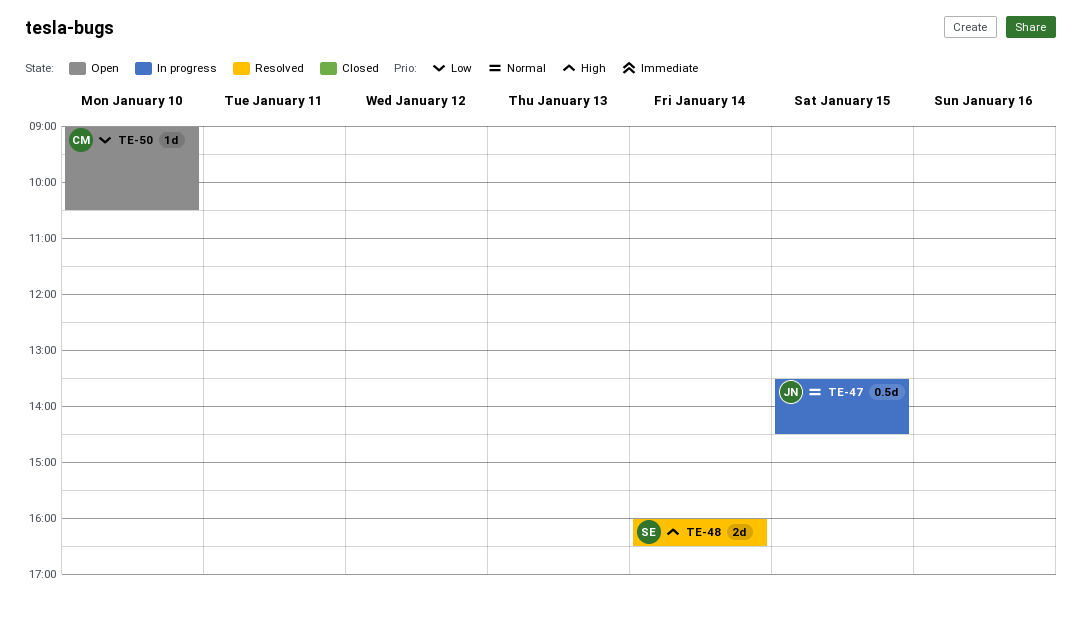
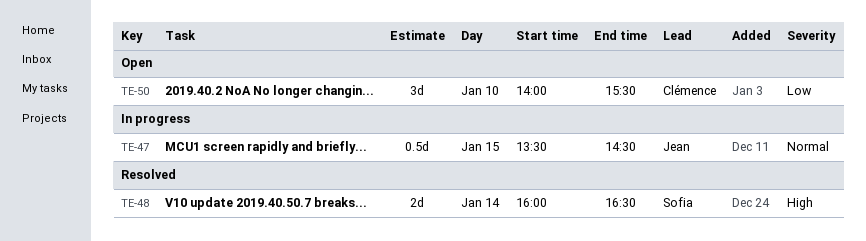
TE-50, estimate: 1d -> 3d
TE-50, begins: 09:00 -> 14:00
TE-50, ends: 10:30 -> 15:30

